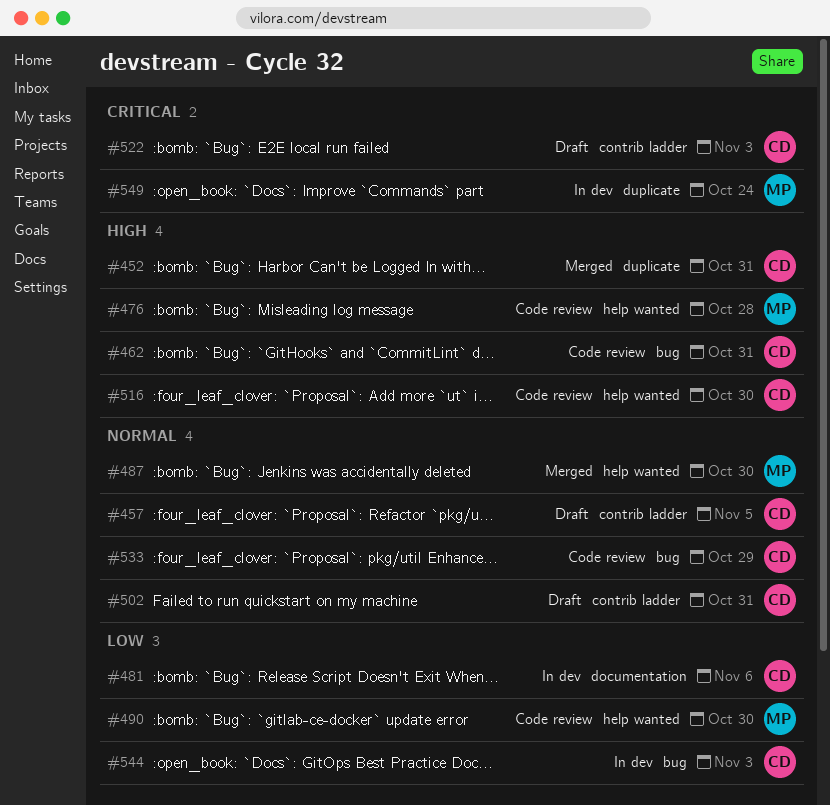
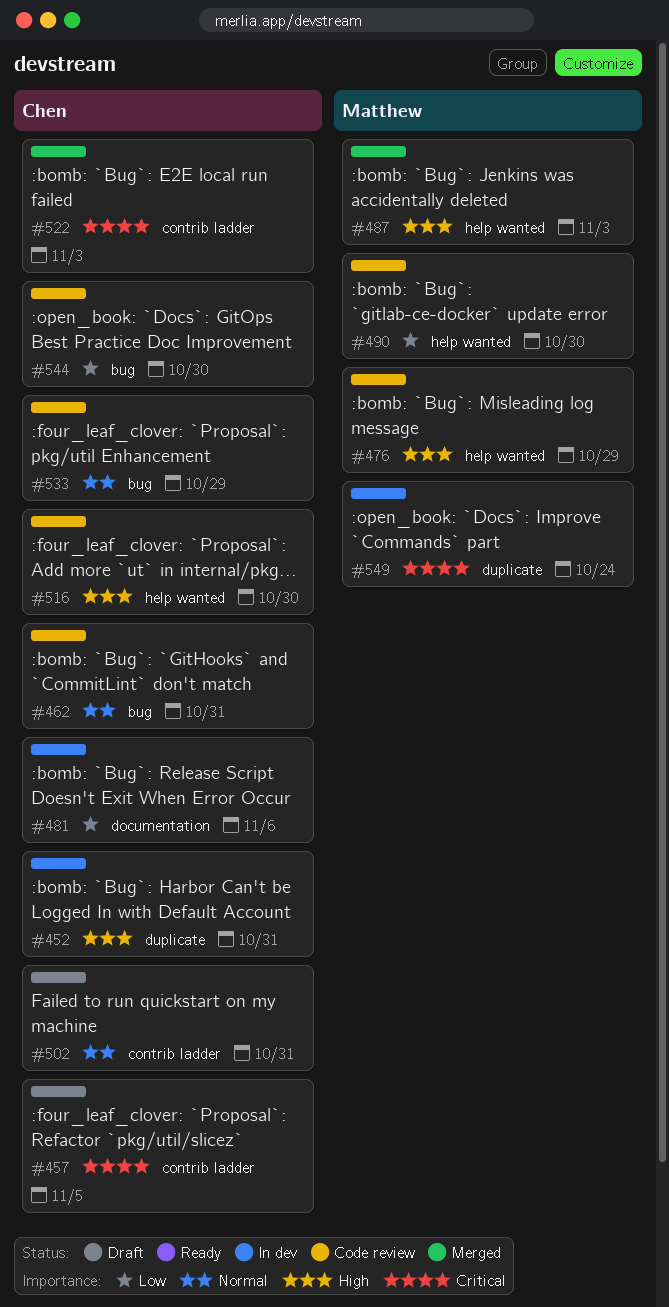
#452, status: Merged -> In dev
#457, priority: Normal -> Critical
#462, priority: High -> Normal
#476, due: Oct 28 -> Oct 29
#487, priority: Normal -> High
#487, due: Oct 30 -> Nov 3
#522, status: Draft -> Merged
#544, status: In dev -> Code review
#544, due: Nov 3 -> Oct 30

